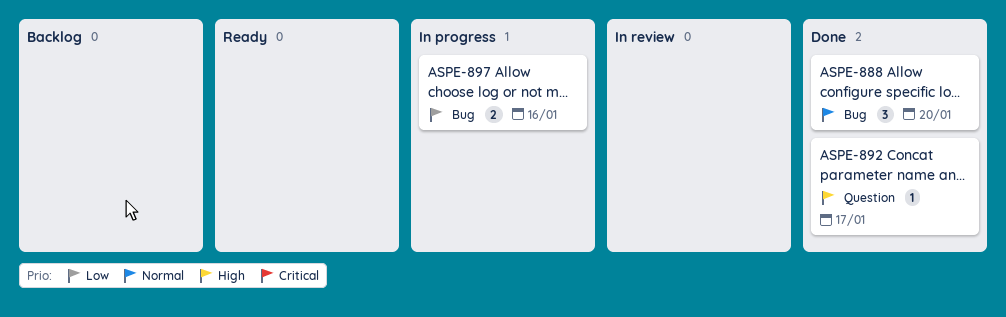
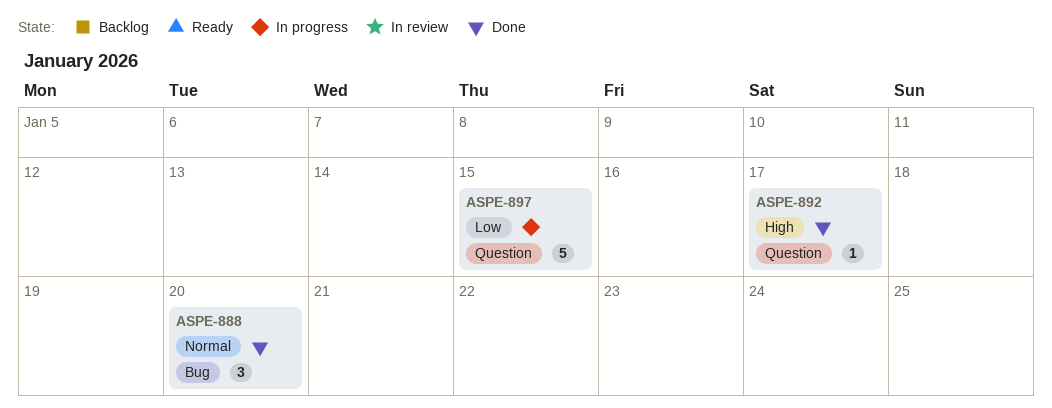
ASPE-897, label: Bug -> Question
ASPE-897, estimate: 2 -> 5
ASPE-897, due: Jan 16 -> Jan 15

